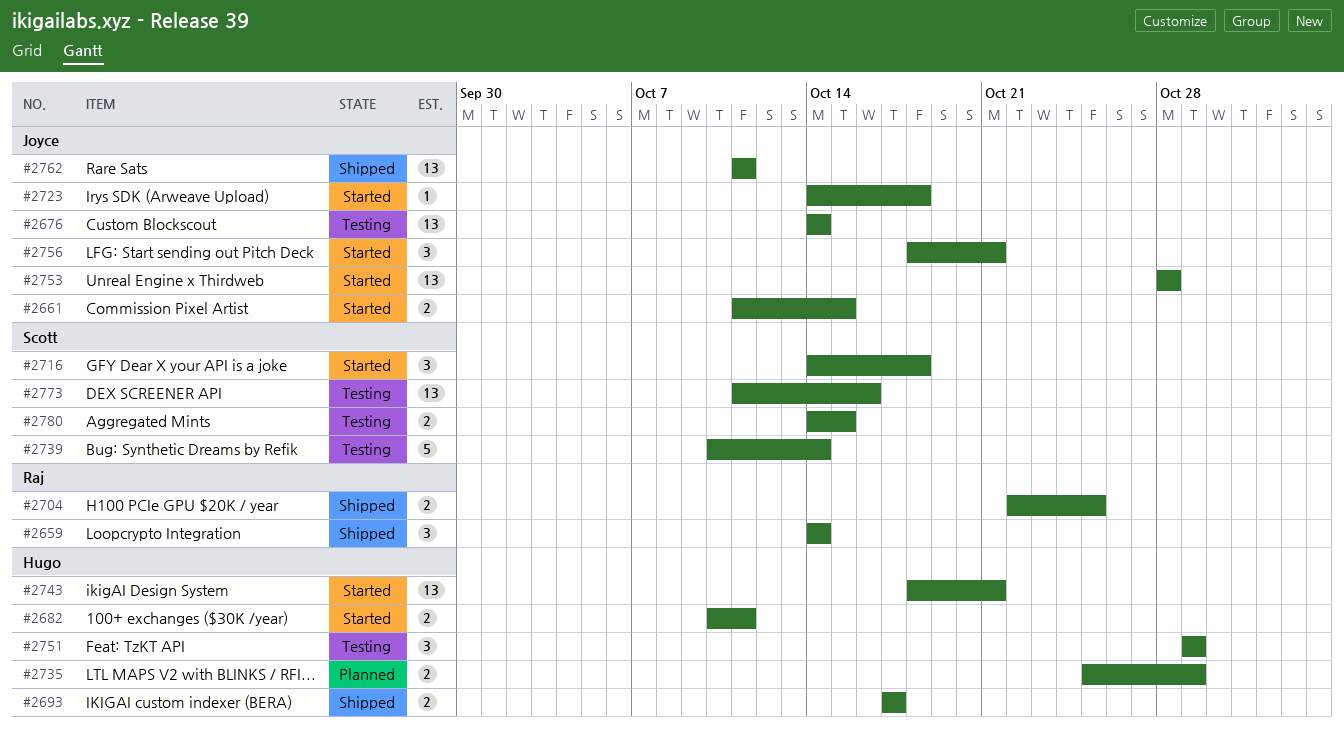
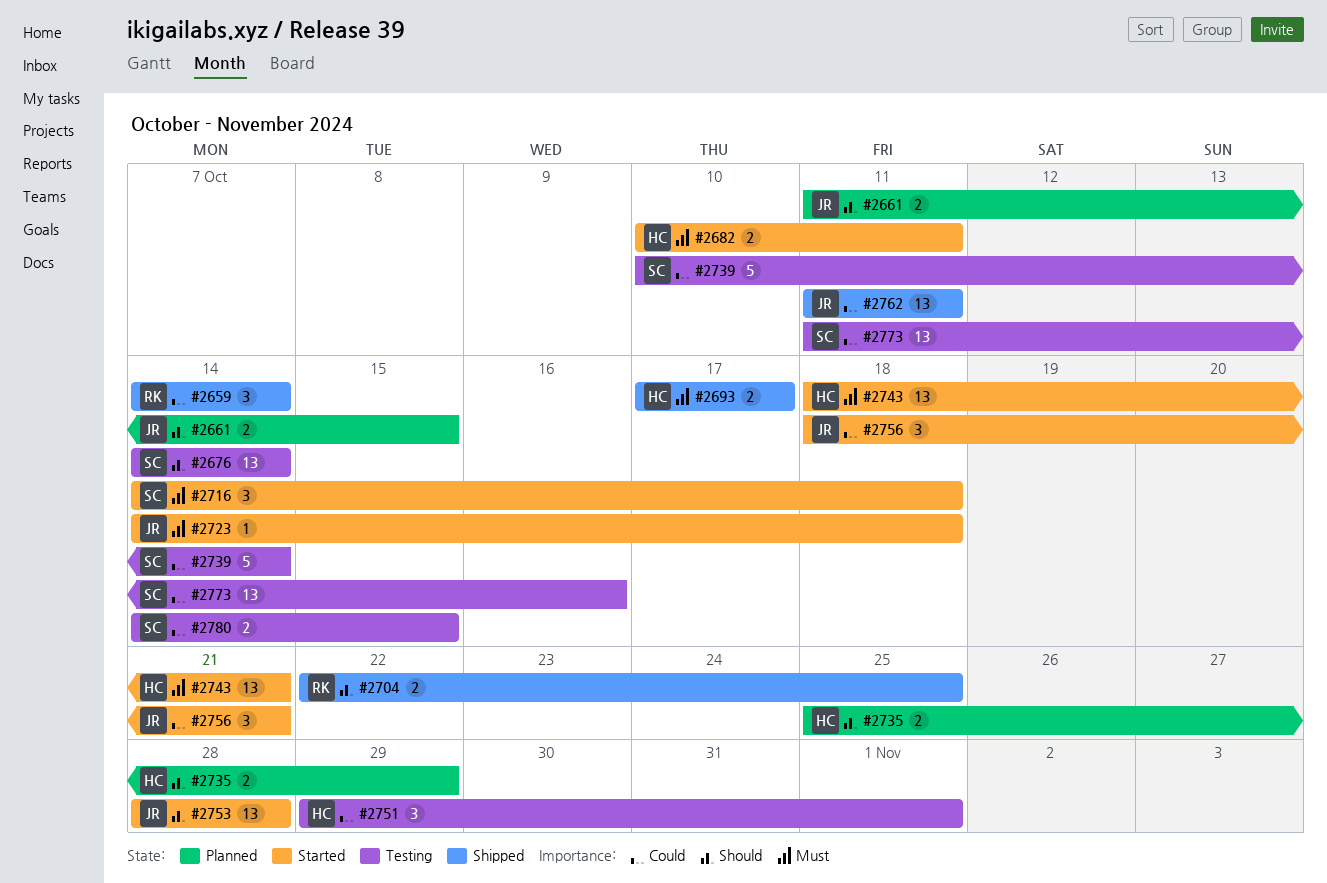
#2661, status: Started -> Planned
#2676, owner: Joyce -> Scott
#2751, due: Oct 29 -> Nov 1

